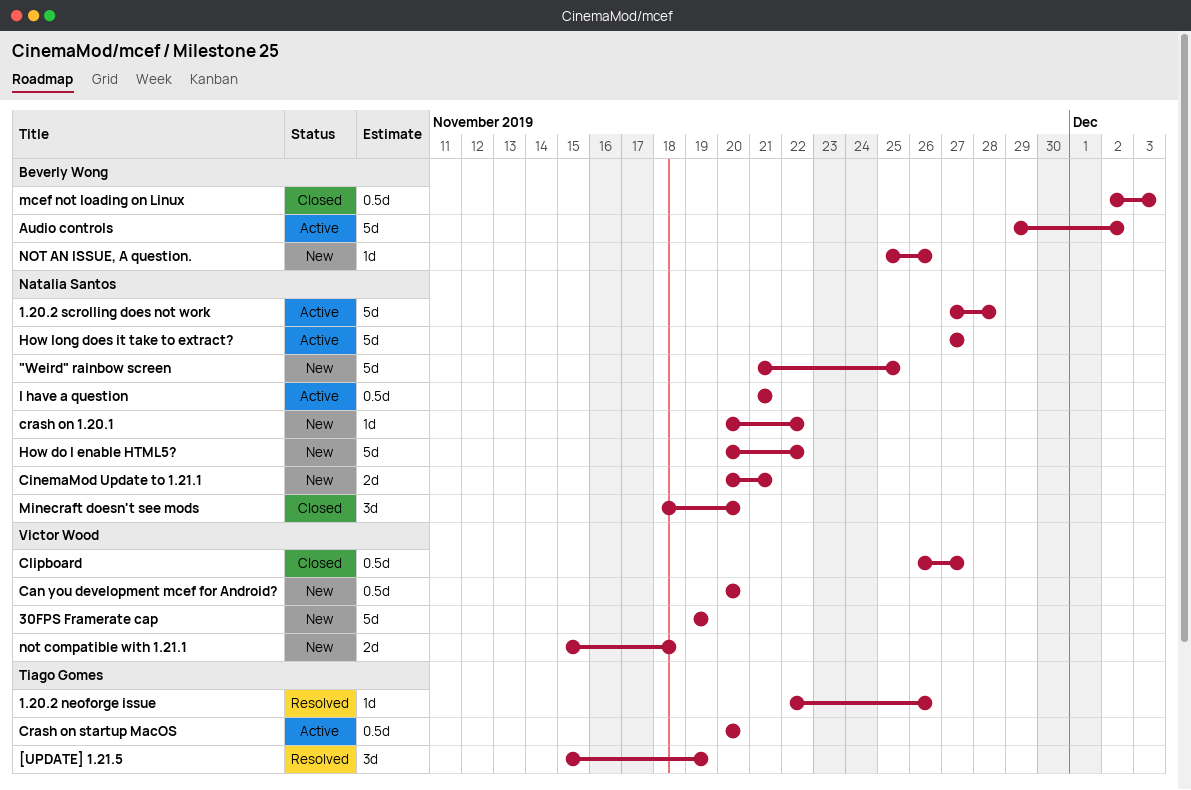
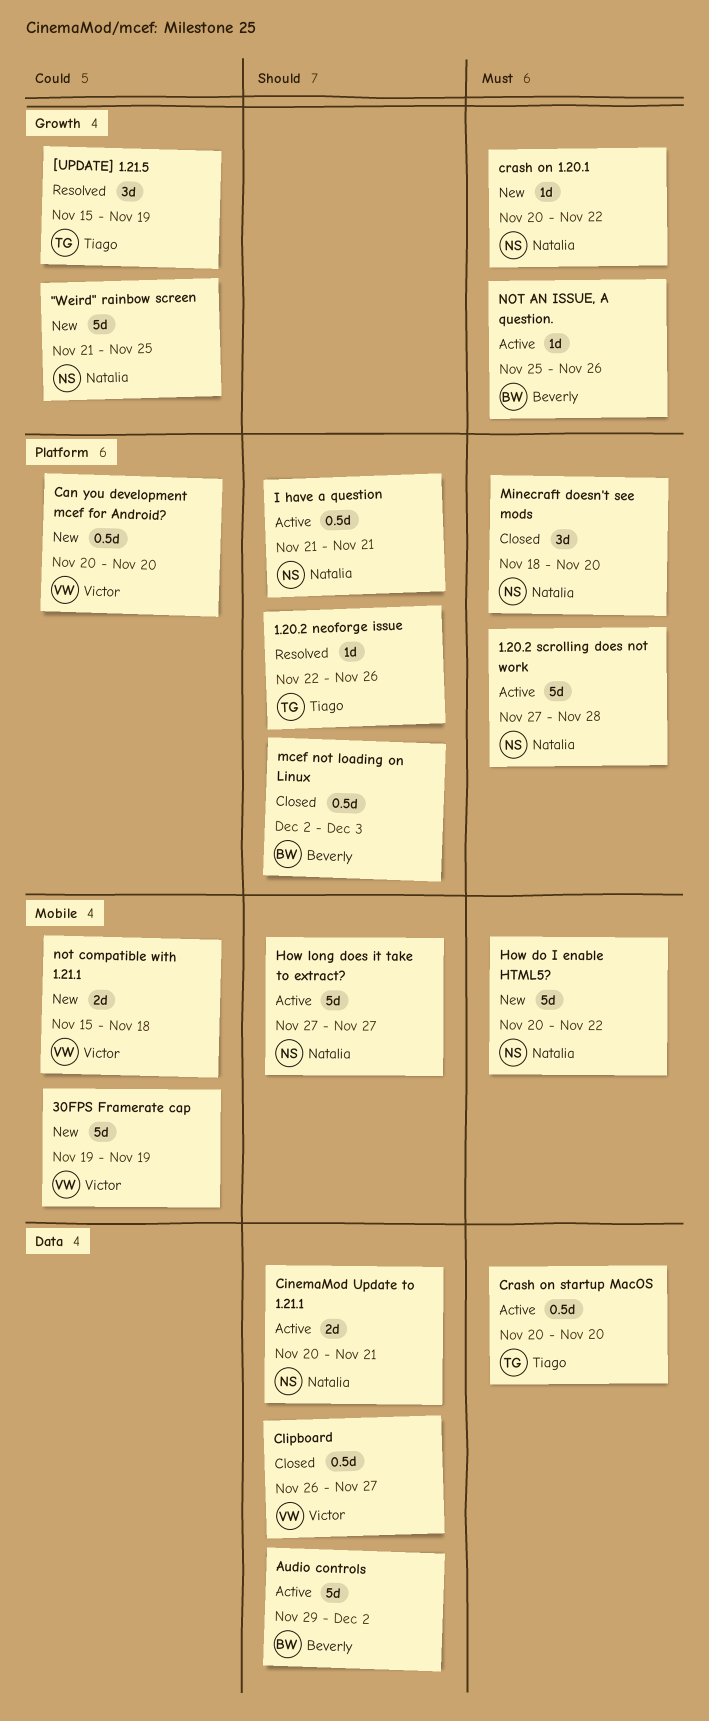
CinemaMod Update to 1.21.1, status: New -> Active
NOT AN ISSUE, A question., status: New -> Active

